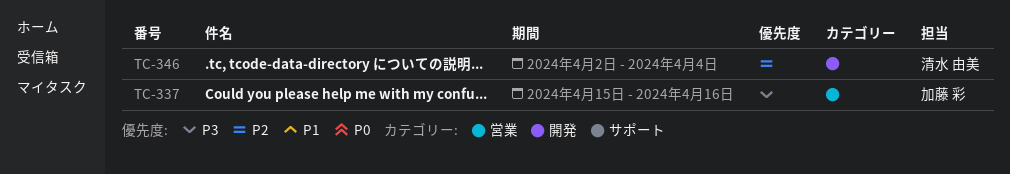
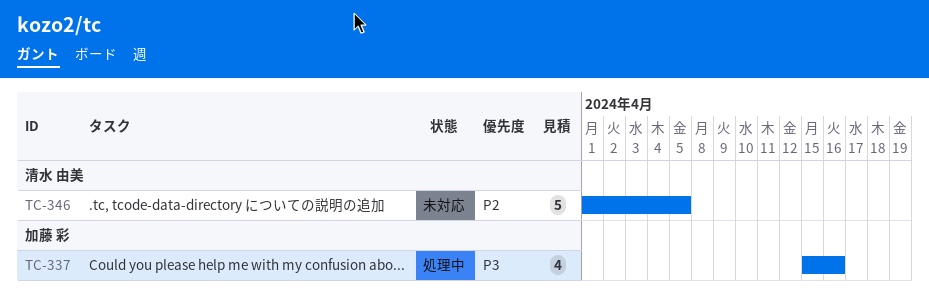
TC-346, start: Apr 2 -> Apr 1
TC-346, due: Apr 4 -> Apr 5

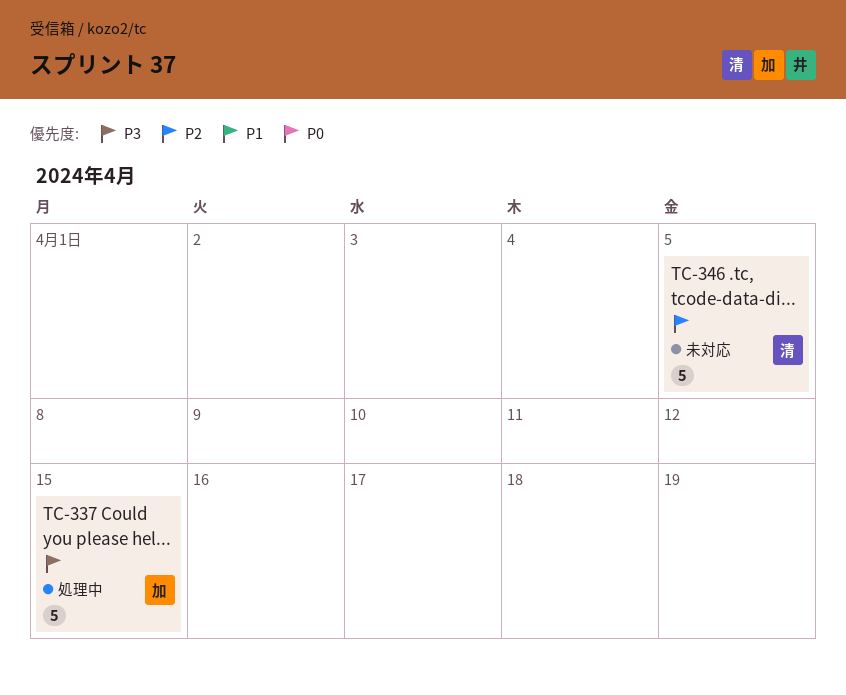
TC-337, estimate: 4 -> 5
TC-337, due: Apr 16 -> Apr 15

